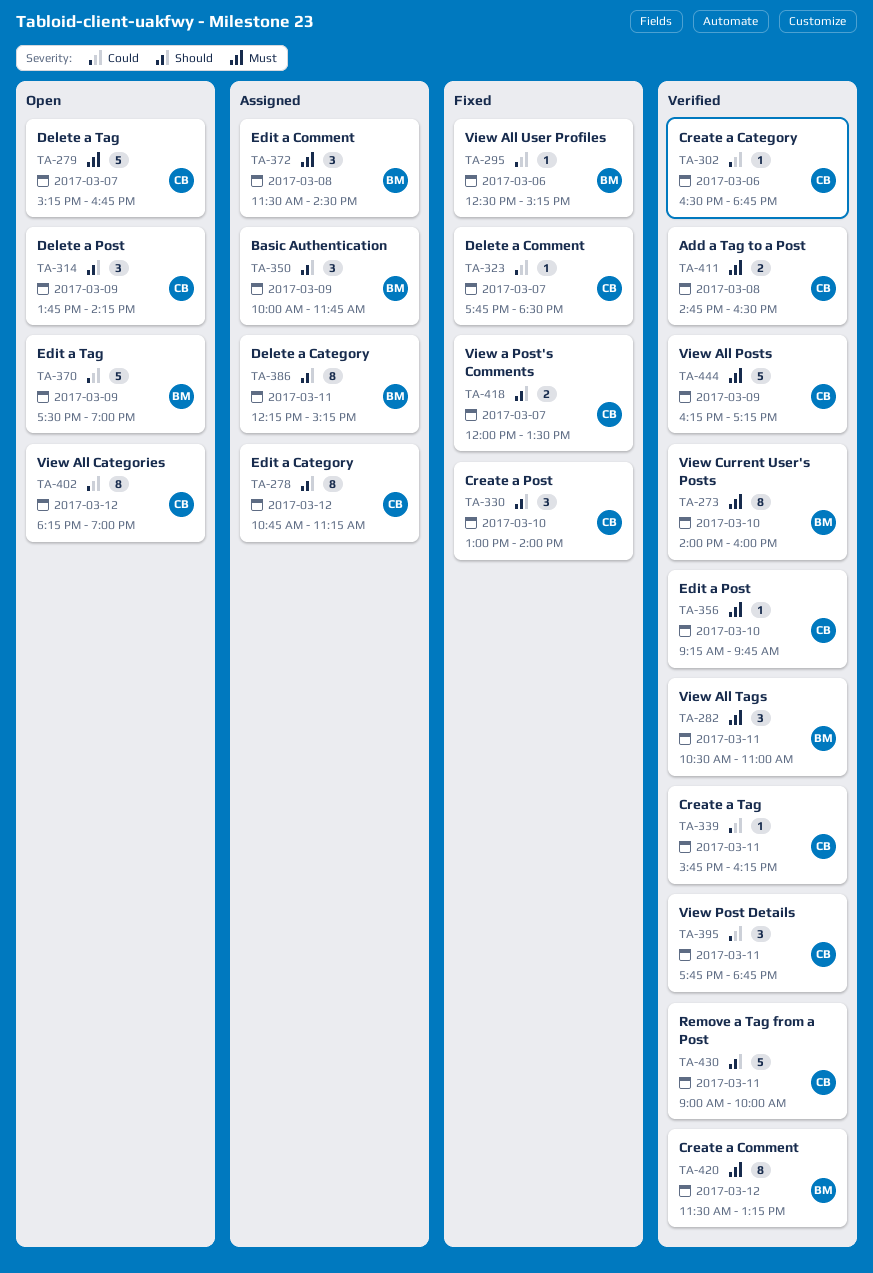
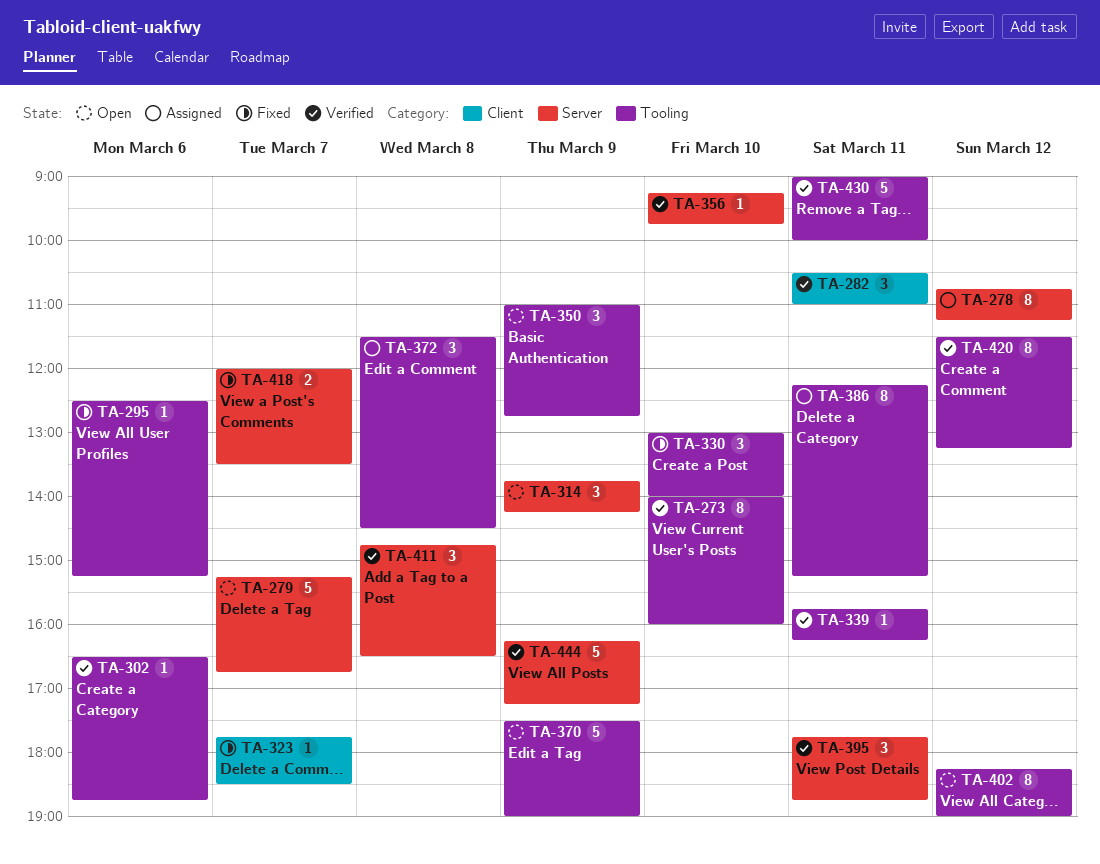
TA-350, status: Assigned -> Open
TA-350, begins: 10:00 -> 11:00
TA-350, ends: 11:45 -> 12:45
TA-411, estimate: 2 -> 3

